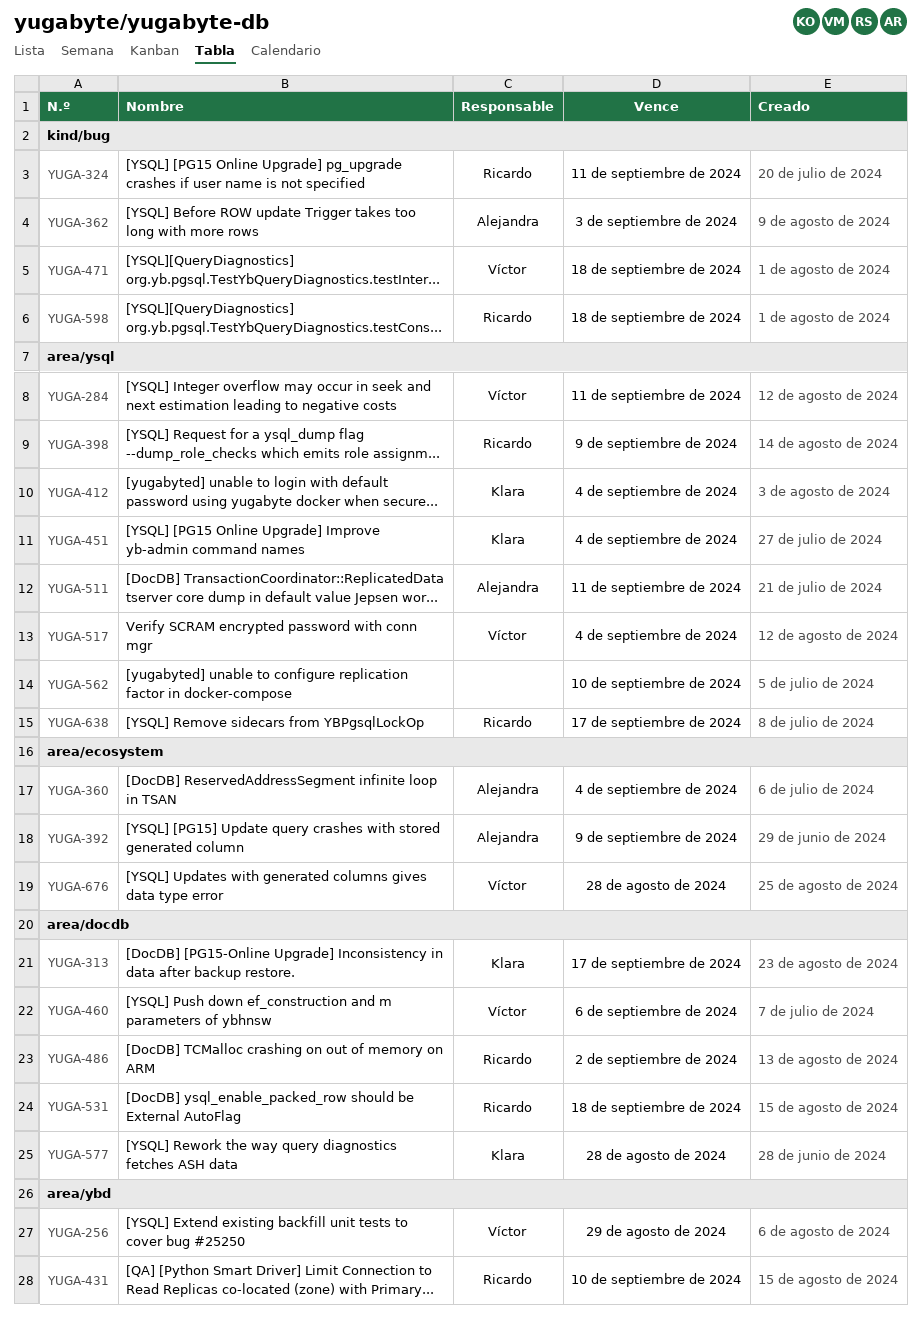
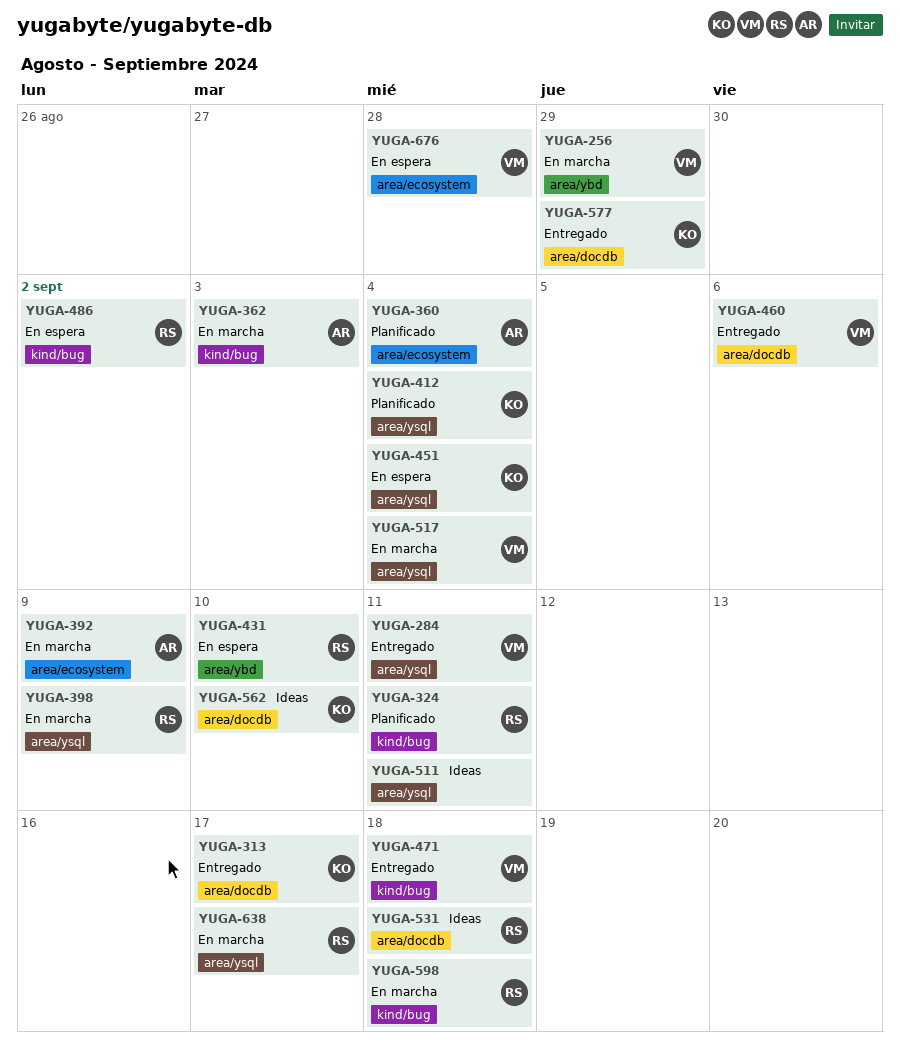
YUGA-486, label: area/docdb -> kind/bug
YUGA-511, owner: Alejandra -> none
YUGA-562, owner: none -> Klara
YUGA-562, label: area/ysql -> area/docdb
YUGA-577, due: Aug 28 -> Aug 29

